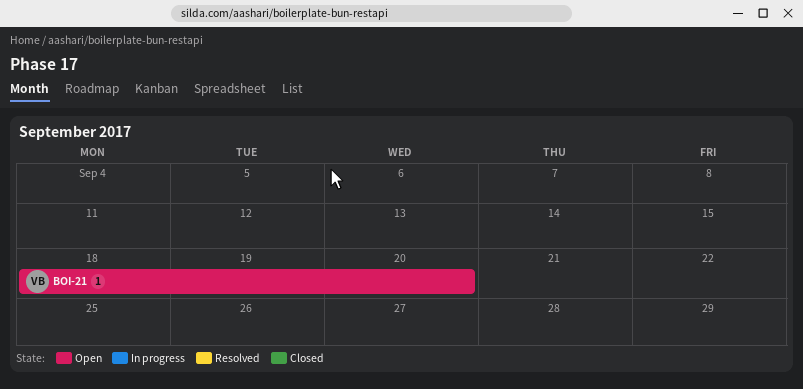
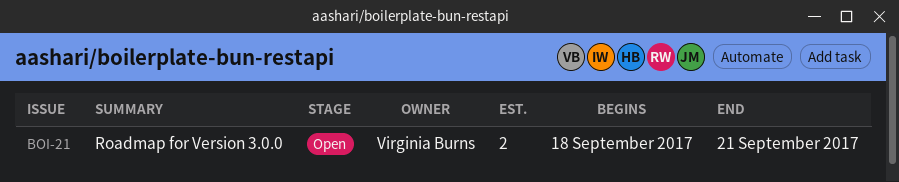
BOI-21, estimate: 1 -> 2
BOI-21, due: Sep 20 -> Sep 21

